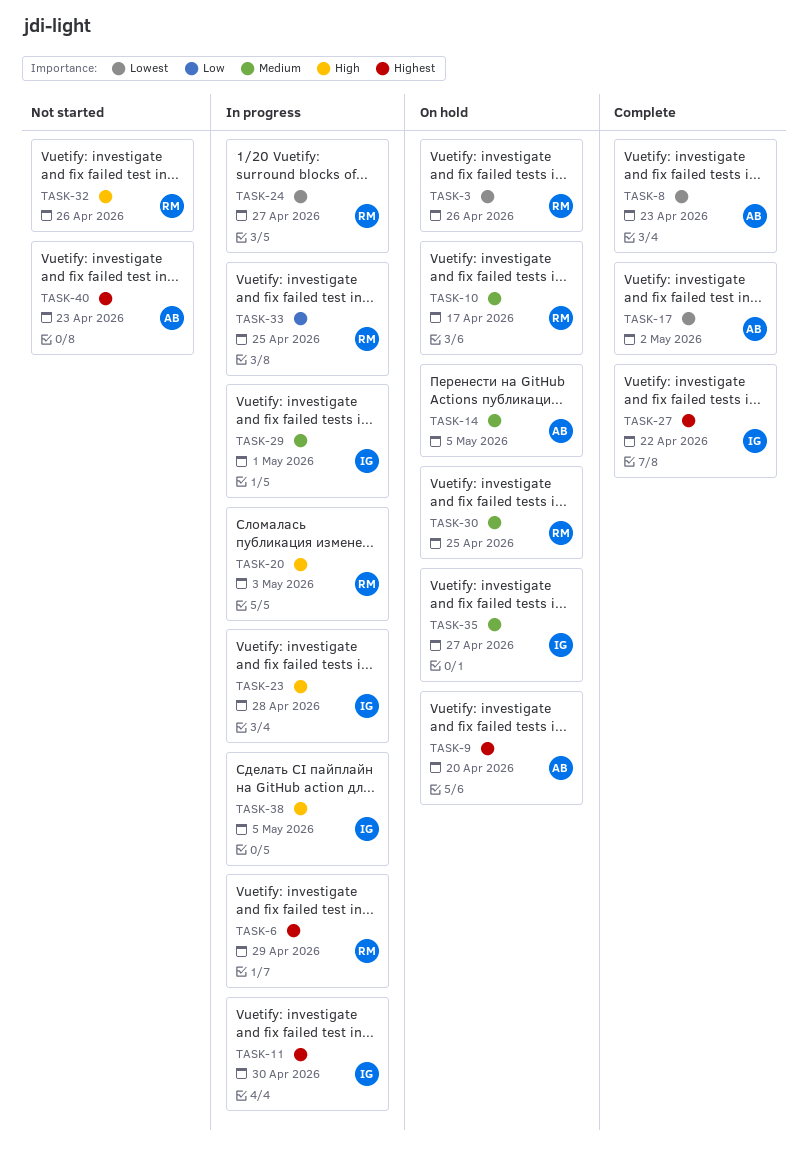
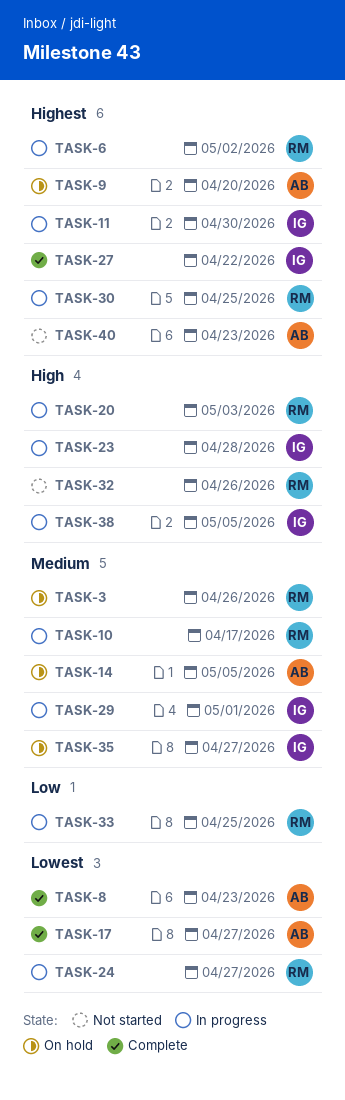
TASK-3, priority: Lowest -> Medium
TASK-6, due: Apr 29 -> May 2
TASK-10, status: On hold -> In progress
TASK-17, due: May 2 -> Apr 27
TASK-30, status: On hold -> In progress
TASK-30, priority: Medium -> Highest

